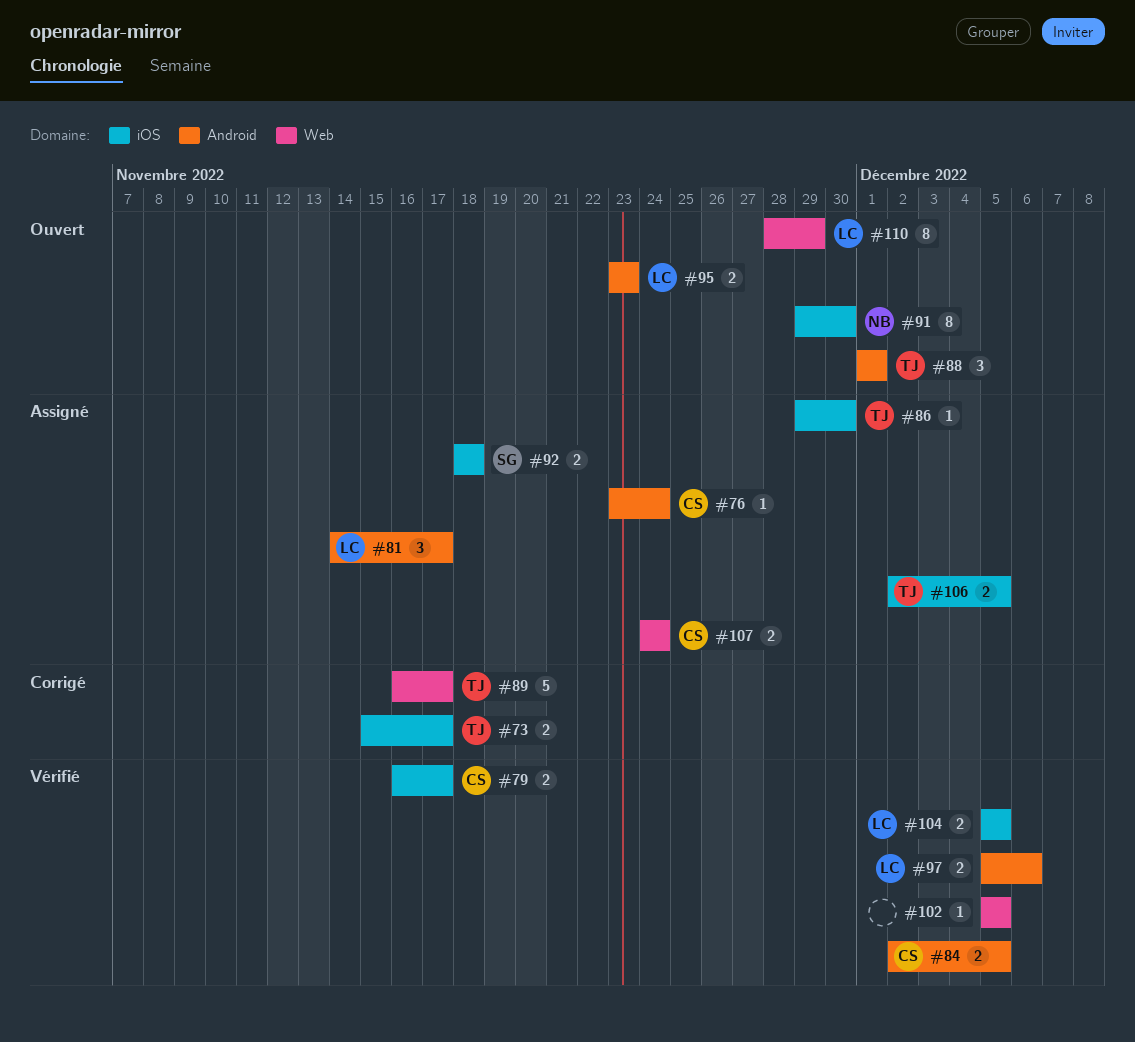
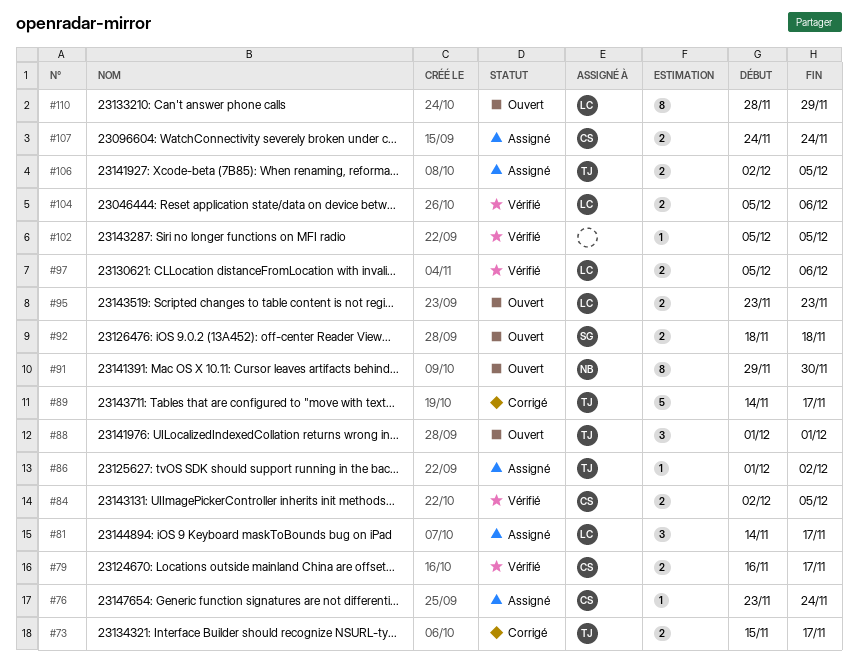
#86, start: Nov 29 -> Dec 1
#86, due: Nov 30 -> Dec 2
#89, start: Nov 16 -> Nov 14
#92, status: Assigné -> Ouvert
#104, due: Dec 5 -> Dec 6

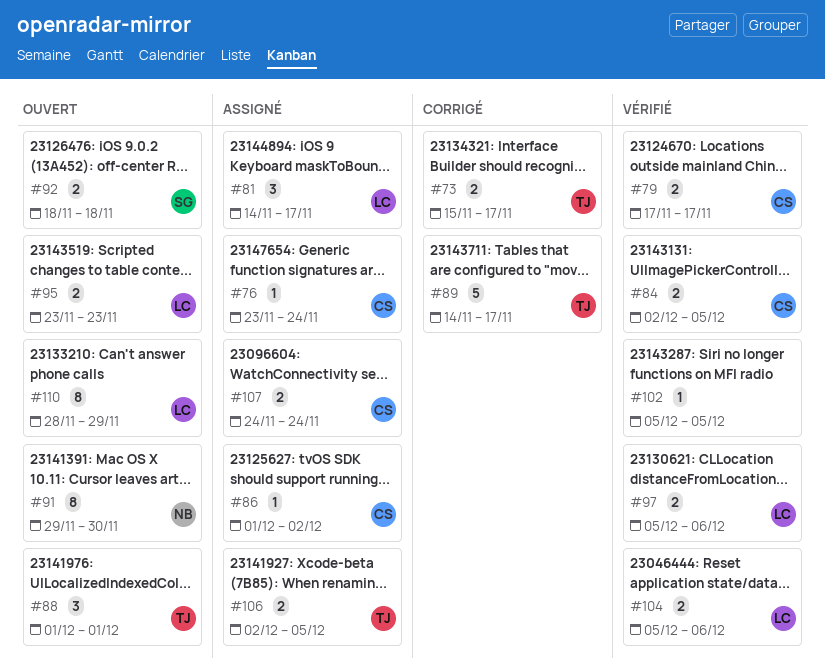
#79, start: Nov 16 -> Nov 17
#86, owner: TJ -> CS

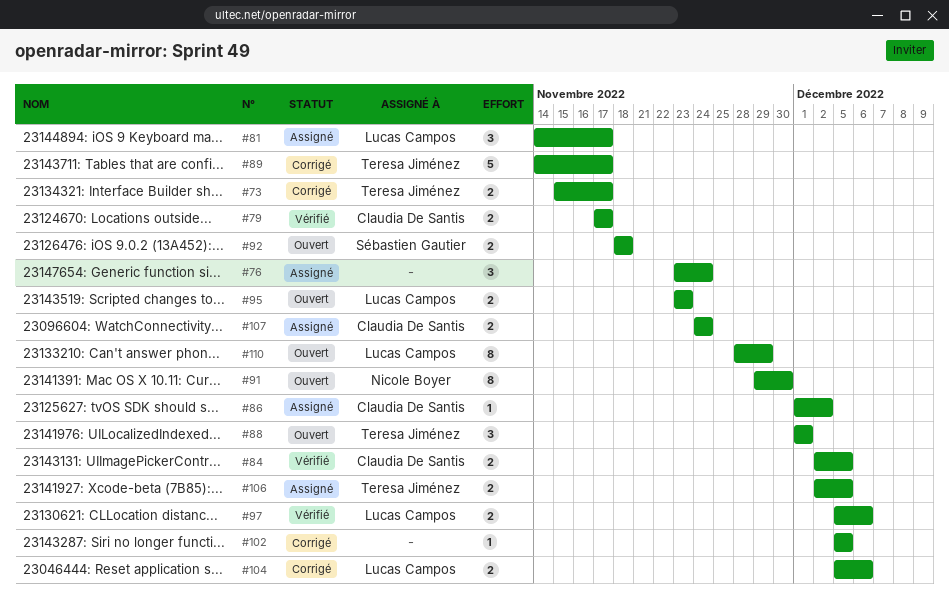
#76, owner: Claudia De Santis -> none
#76, estimate: 1 -> 3
#102, status: Vérifié -> Corrigé
#104, status: Vérifié -> Corrigé

